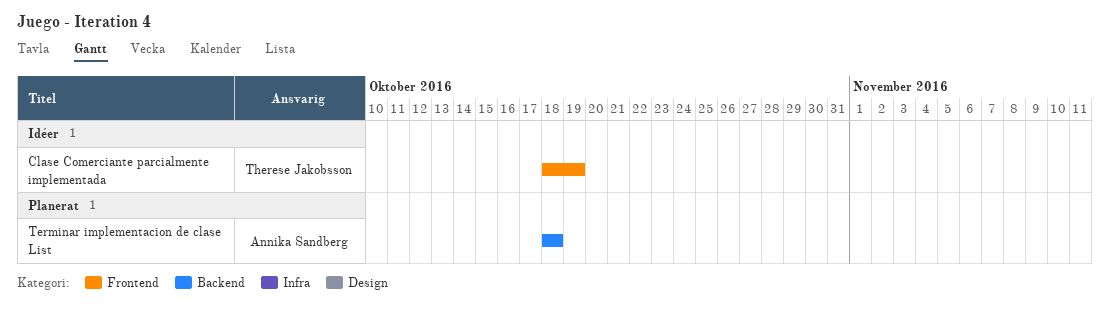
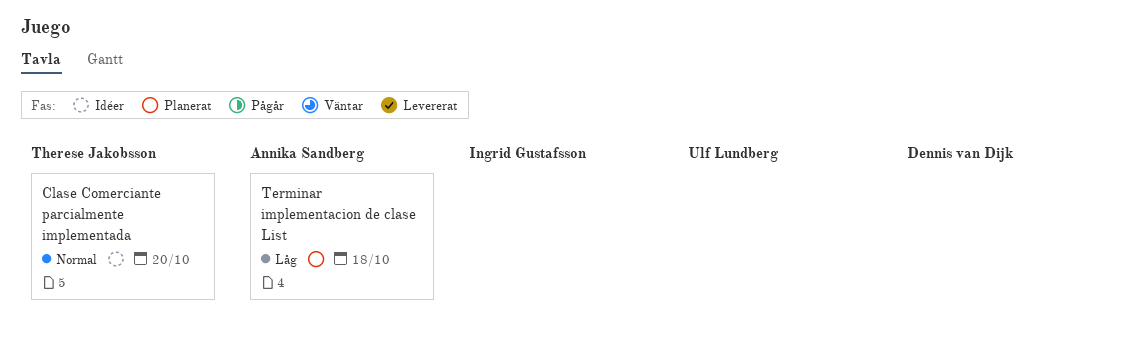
Clase Comerciante parcialmente implementada, due: Oct 19 -> Oct 20

